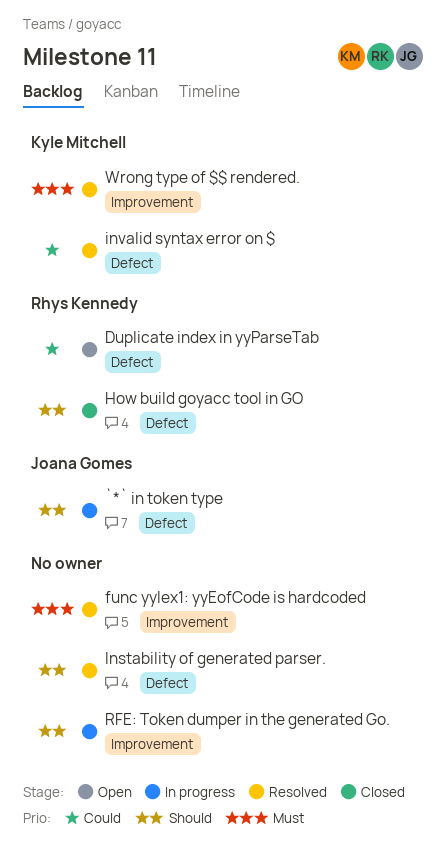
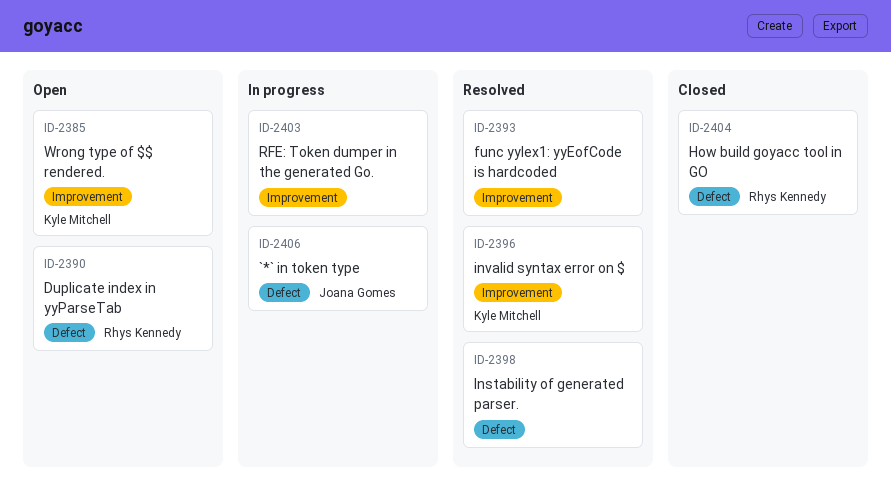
invalid syntax error on $, label: Defect -> Improvement
Wrong type of $$ rendered., status: Resolved -> Open

